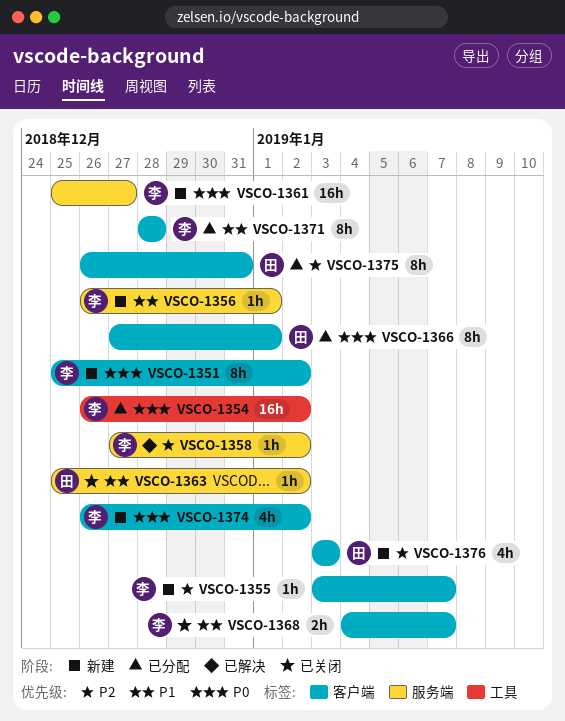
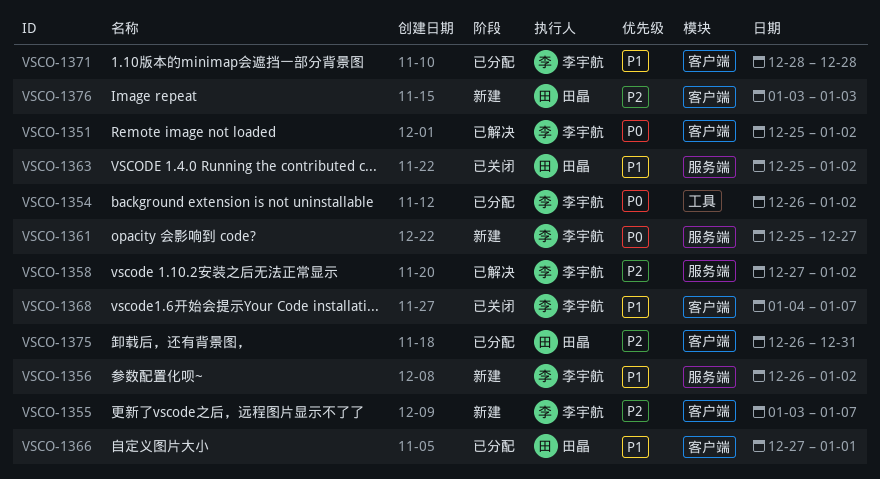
VSCO-1351, status: 新建 -> 已解决
VSCO-1356, due: Jan 1 -> Jan 2
VSCO-1366, priority: P0 -> P1
VSCO-1374: present -> none

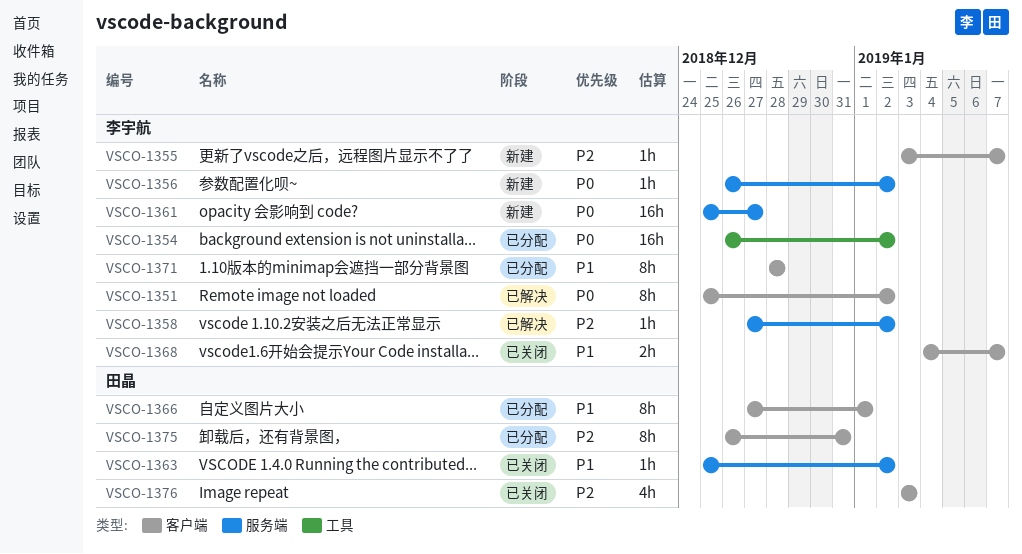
VSCO-1356, priority: P1 -> P0
VSCO-1376, status: 新建 -> 已关闭

